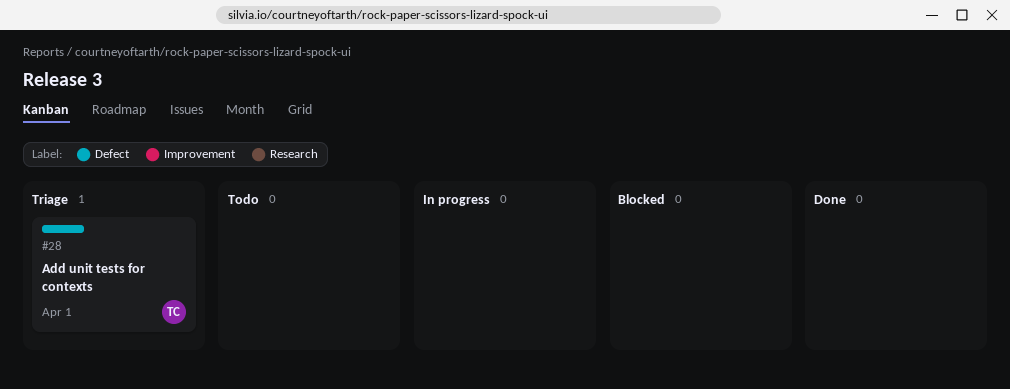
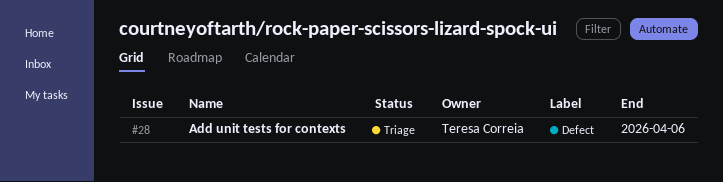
#28, due: Apr 1 -> Apr 6

